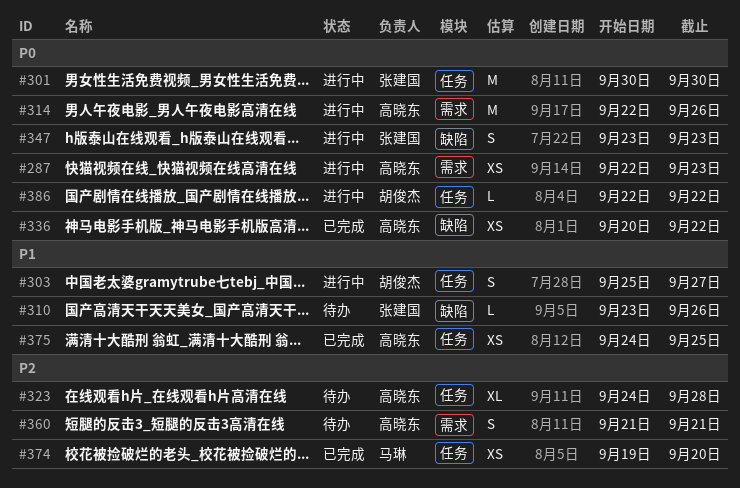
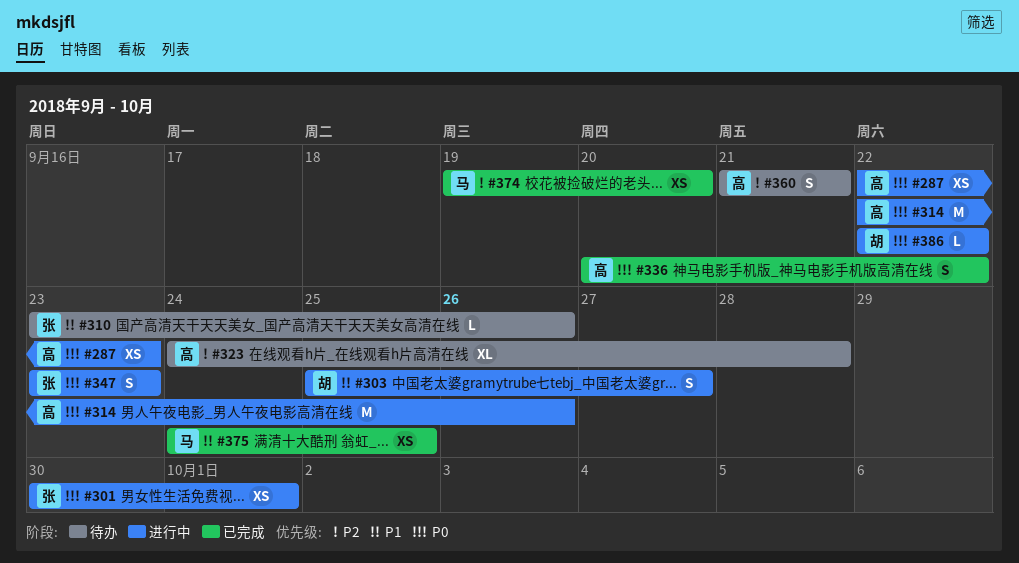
#301, estimate: M -> XS
#301, due: Sep 30 -> Oct 1
#336, estimate: XS -> S
#375, owner: 高晓东 -> 马琳

